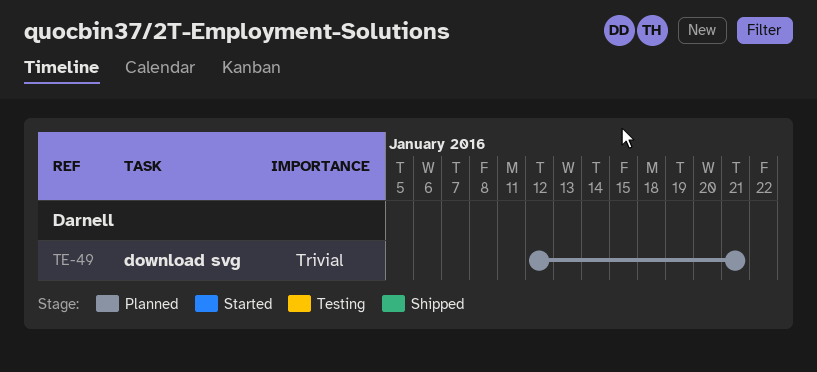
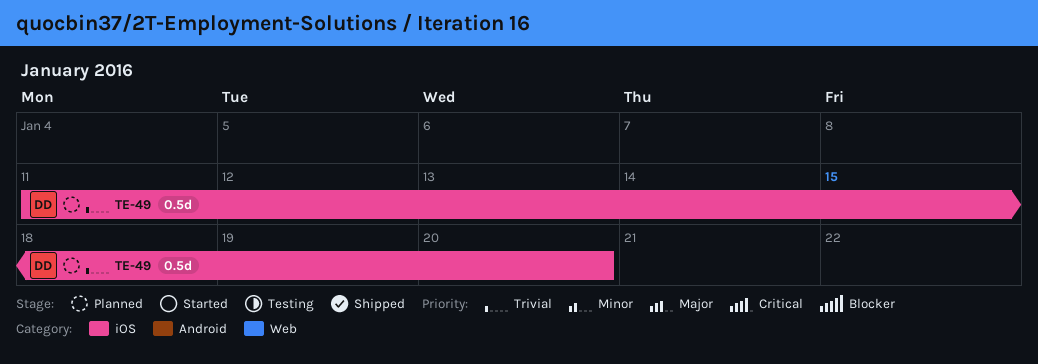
TE-49, start: Jan 12 -> Jan 11
TE-49, due: Jan 21 -> Jan 20

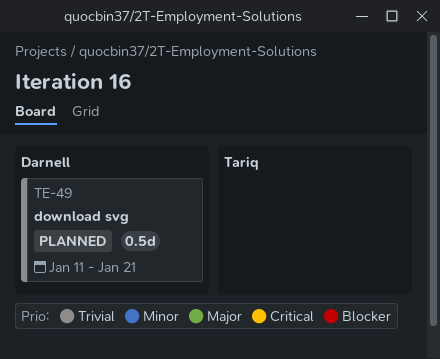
TE-49, due: Jan 20 -> Jan 21

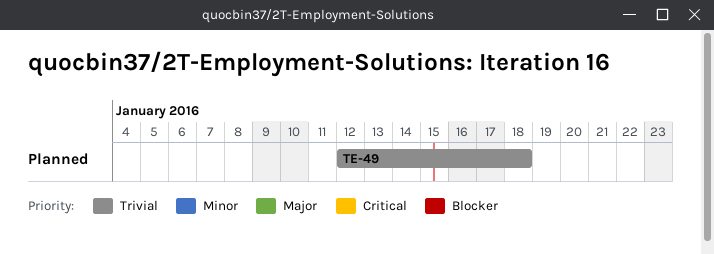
TE-49, start: Jan 11 -> Jan 12
TE-49, due: Jan 21 -> Jan 18

